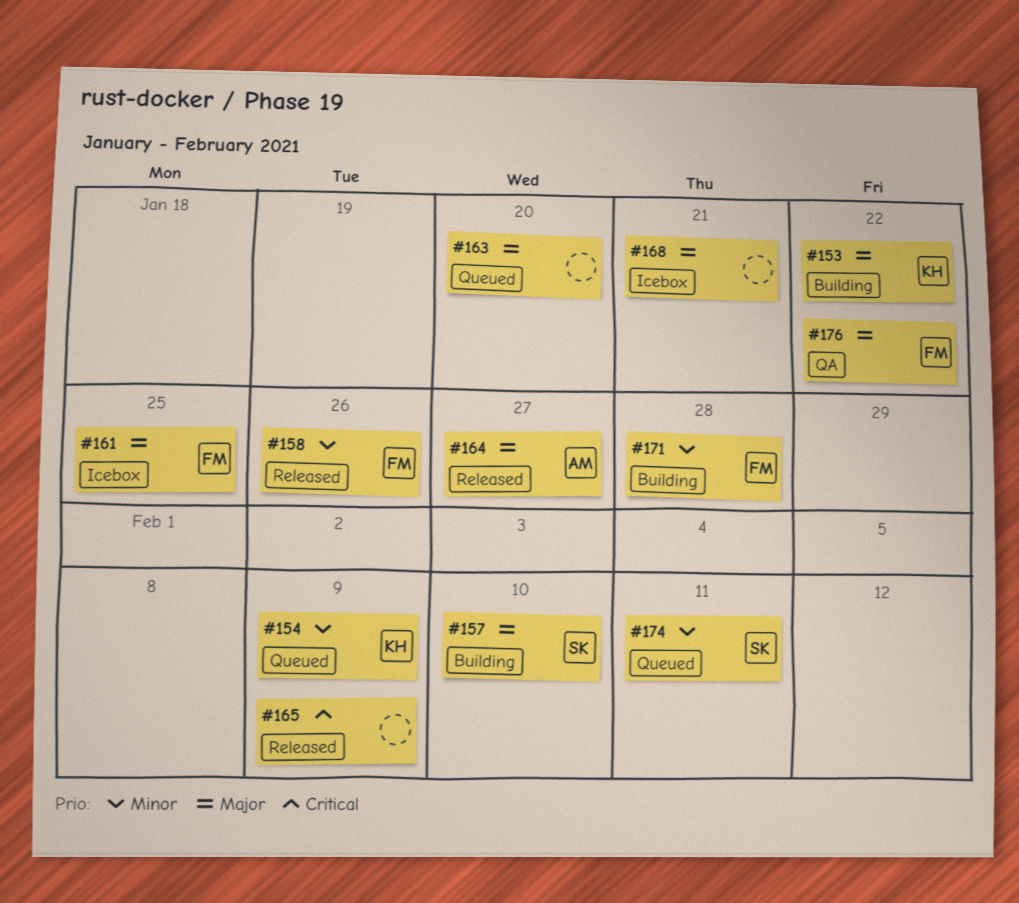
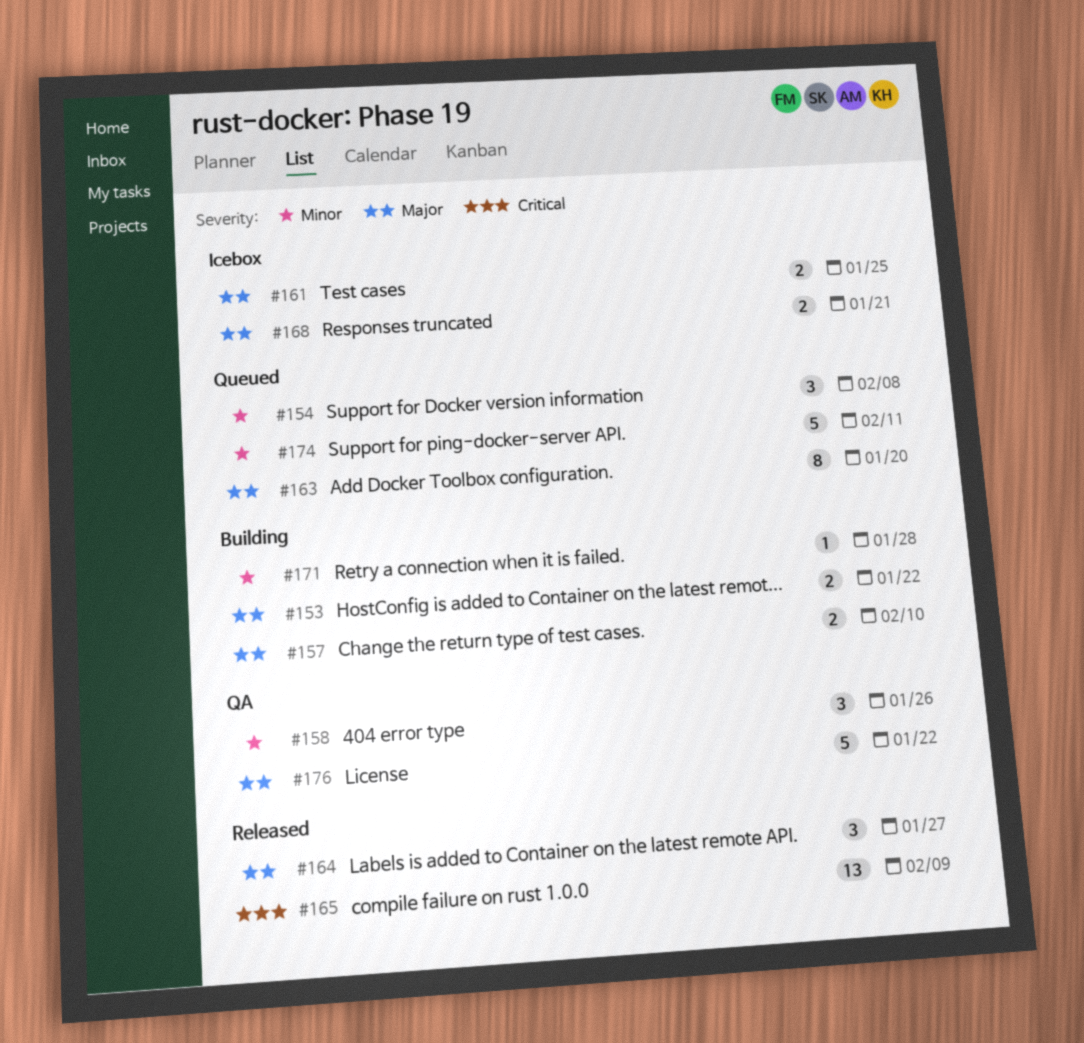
#154, due: Feb 9 -> Feb 8
#158, status: Released -> QA

